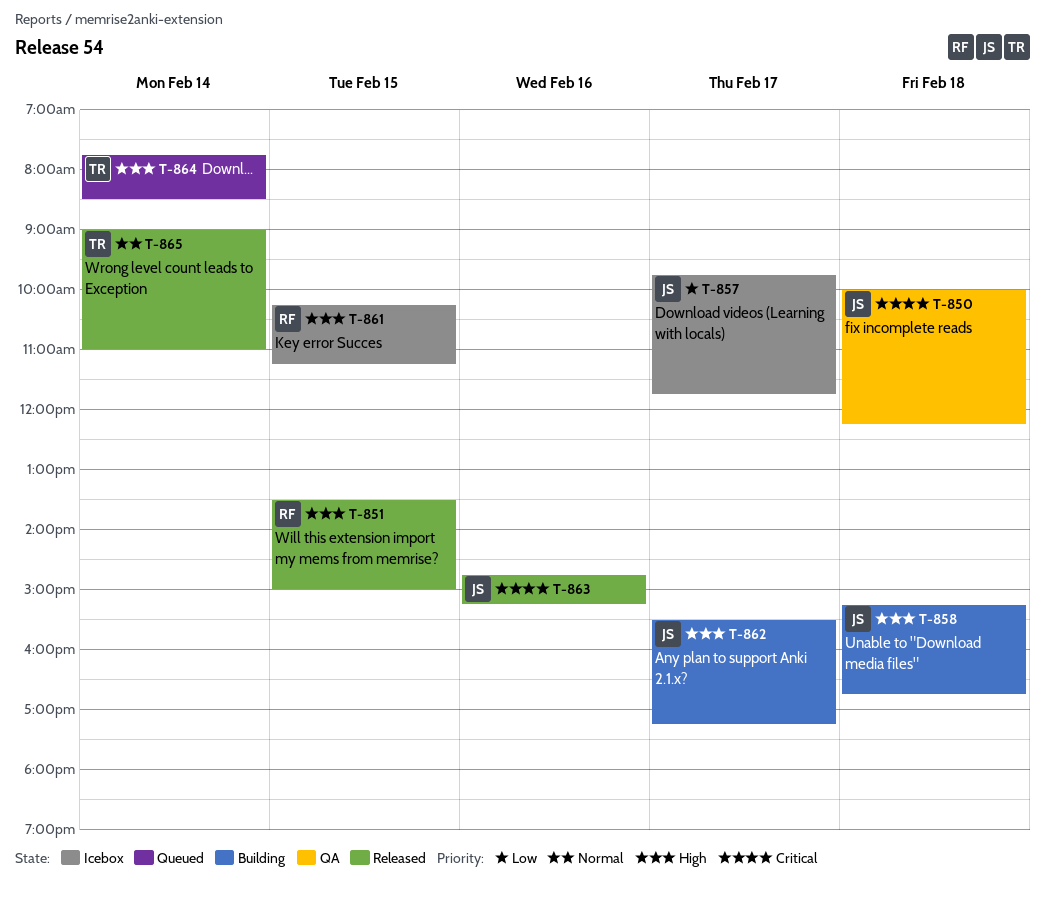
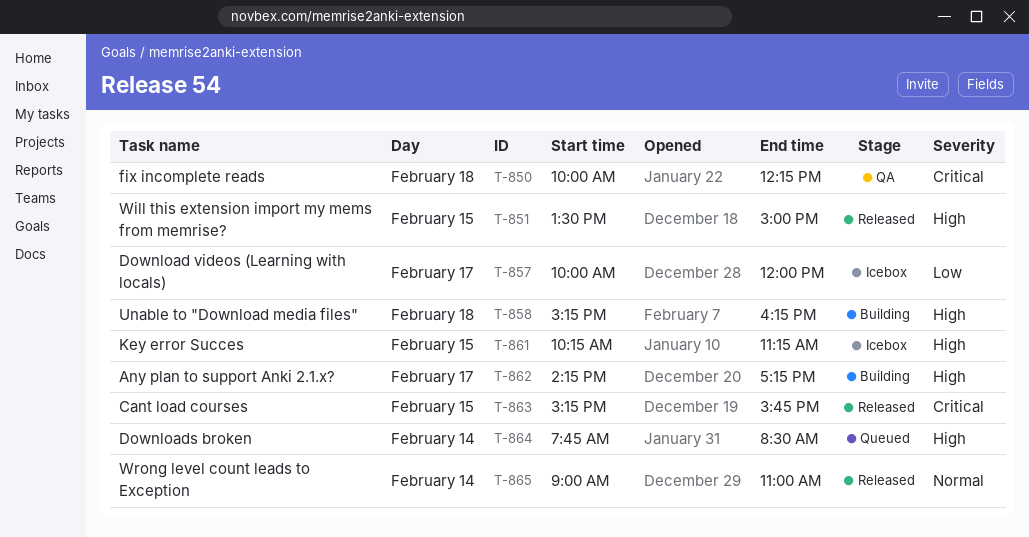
T-857, begins: 09:45 -> 10:00
T-857, ends: 11:45 -> 12:00
T-858, ends: 16:45 -> 16:15
T-862, begins: 15:30 -> 14:15
T-863, day: Feb 16 -> Feb 15
T-863, begins: 14:45 -> 15:15
T-863, ends: 15:15 -> 15:45

